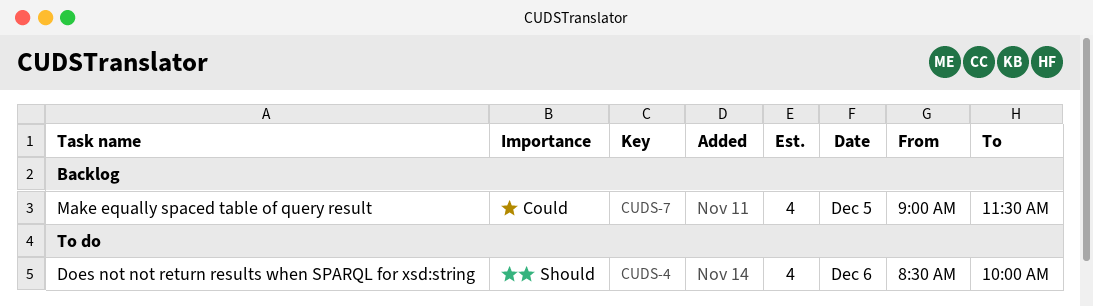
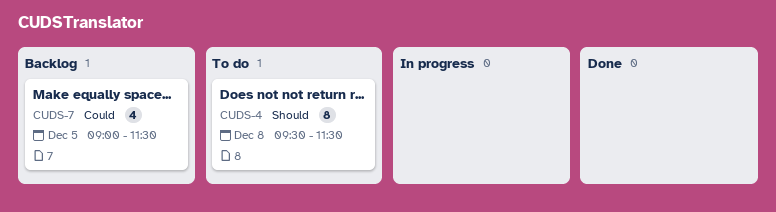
CUDS-4, estimate: 4 -> 8
CUDS-4, day: Dec 6 -> Dec 8
CUDS-4, begins: 08:30 -> 09:30
CUDS-4, ends: 10:00 -> 11:30

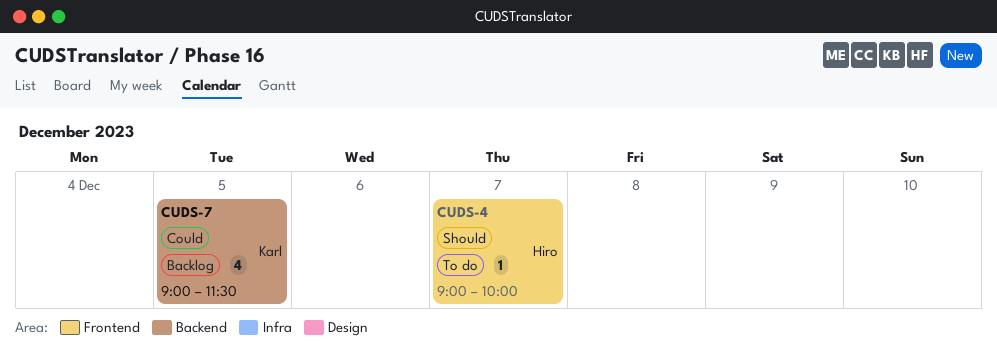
CUDS-4, estimate: 8 -> 1
CUDS-4, day: Dec 8 -> Dec 7
CUDS-4, begins: 09:30 -> 09:00
CUDS-4, ends: 11:30 -> 10:00

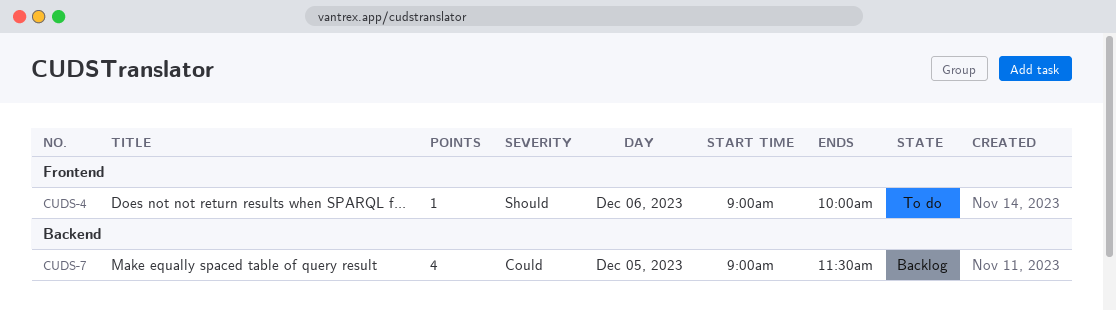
CUDS-4, day: Dec 7 -> Dec 6

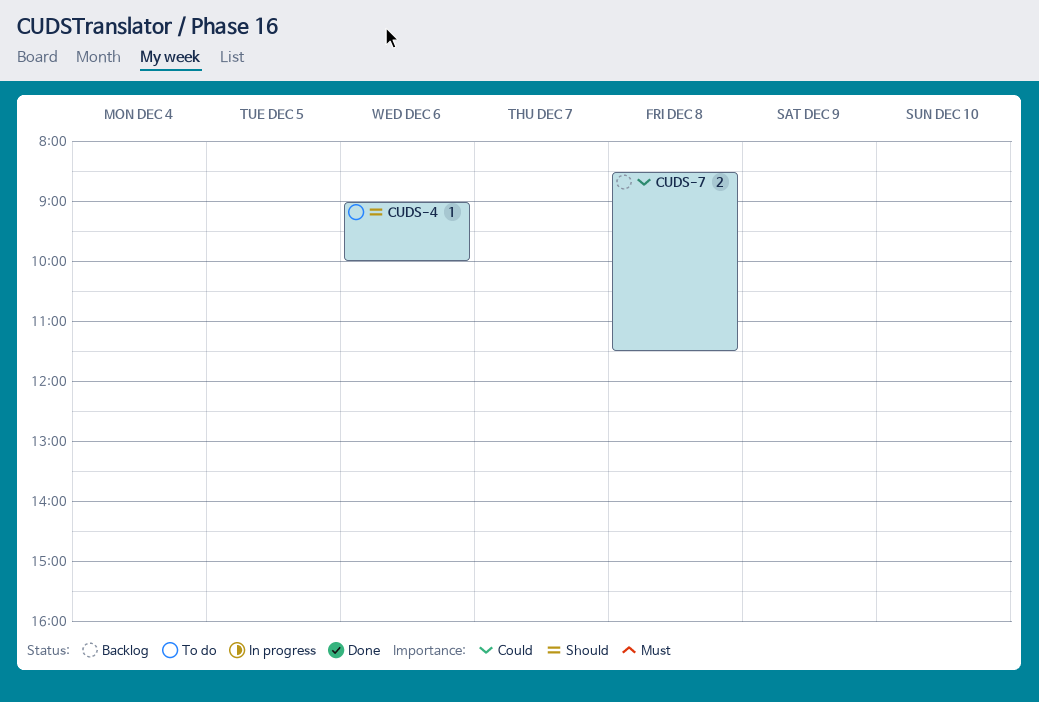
CUDS-7, estimate: 4 -> 2
CUDS-7, day: Dec 5 -> Dec 8
CUDS-7, begins: 09:00 -> 08:30

